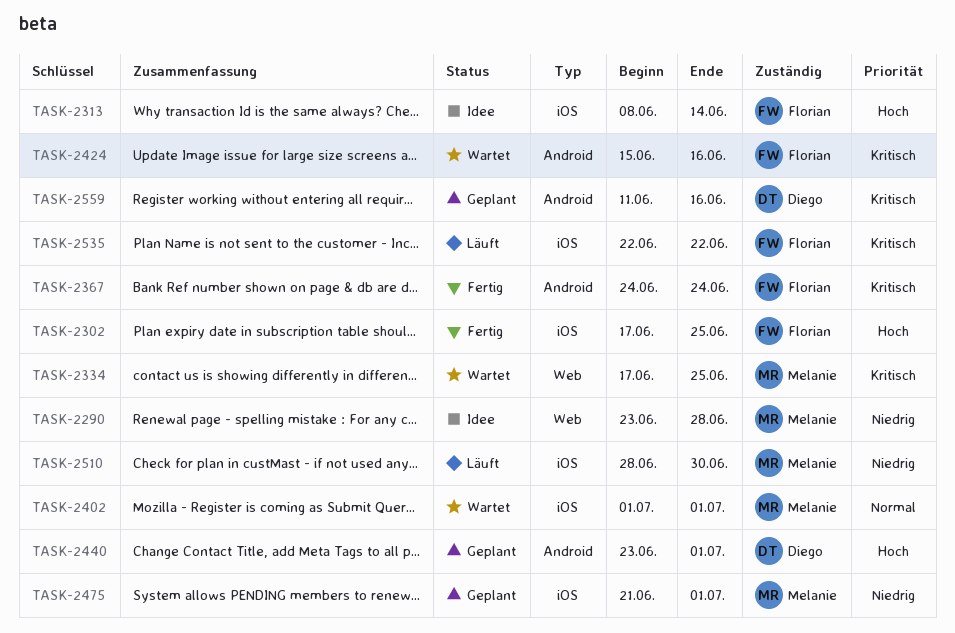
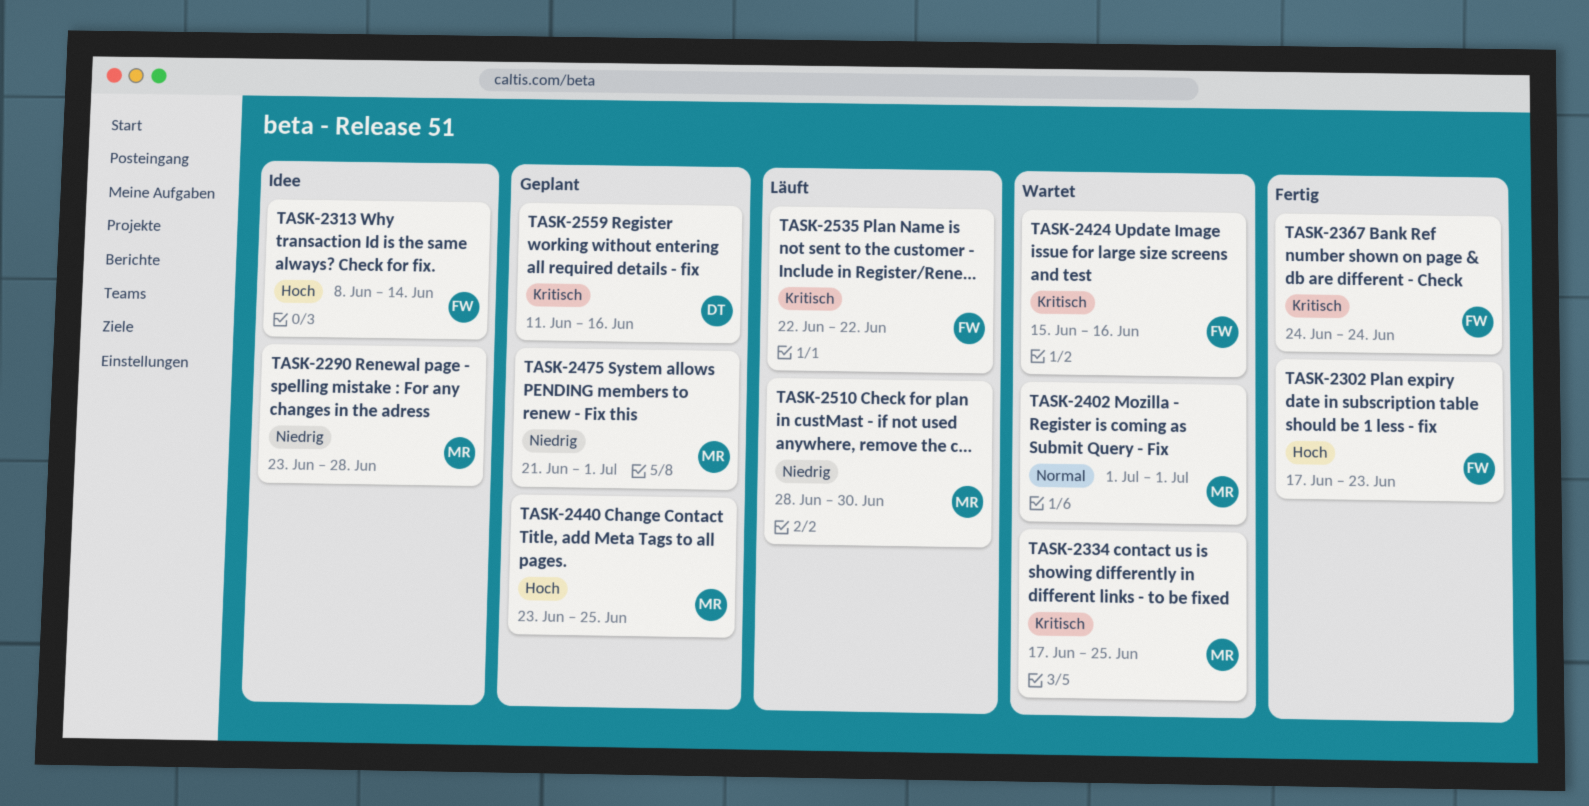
TASK-2302, due: Jun 25 -> Jun 23
TASK-2440, owner: Diego -> Melanie
TASK-2440, due: Jul 1 -> Jun 25

